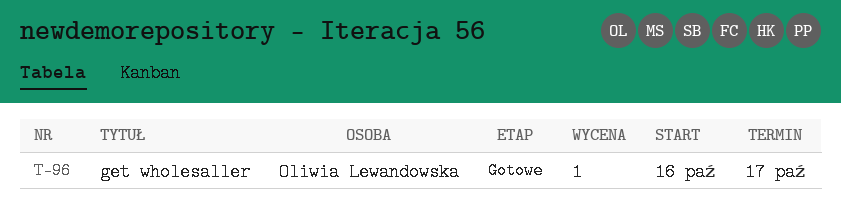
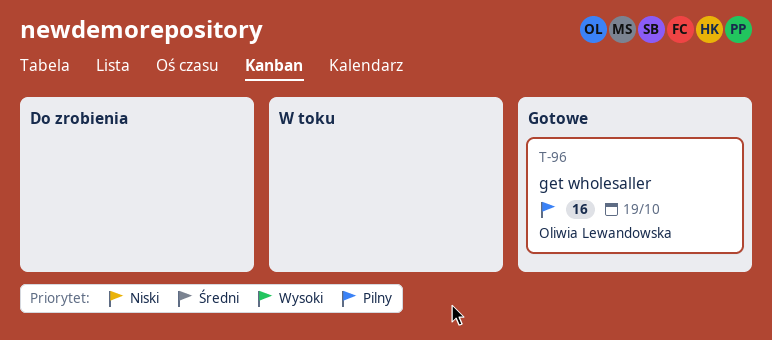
T-96, estimate: 1 -> 16
T-96, due: Oct 17 -> Oct 19

